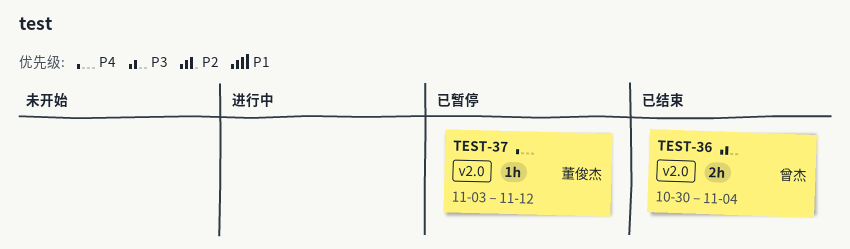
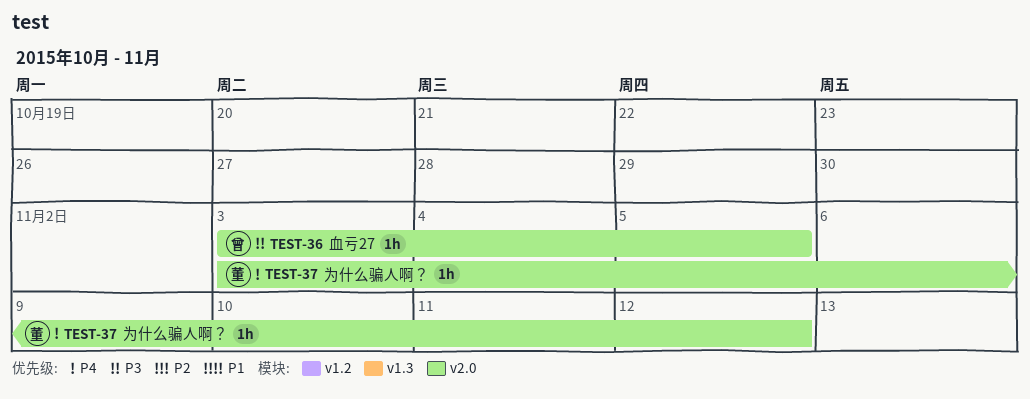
TEST-36, estimate: 2h -> 1h
TEST-36, start: Oct 30 -> Nov 3
TEST-36, due: Nov 4 -> Nov 5

